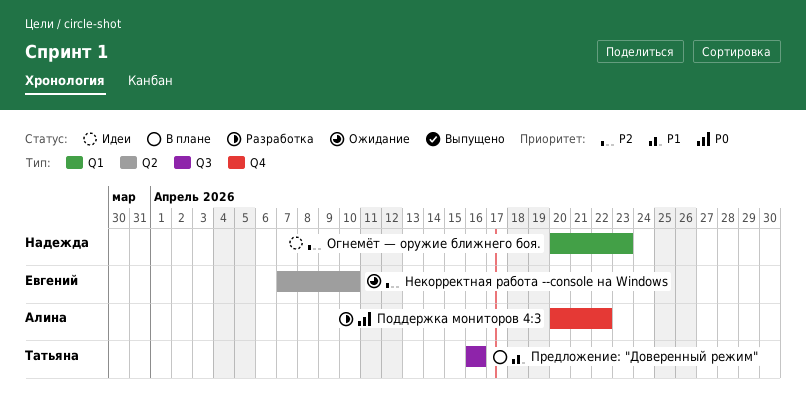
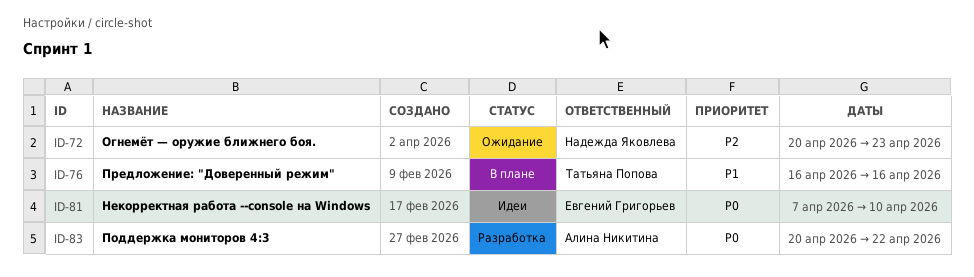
Некорректная работа --console на Windows, status: Ожидание -> Идеи
Некорректная работа --console на Windows, priority: P2 -> P0
Огнемёт — оружие ближнего боя., status: Идеи -> Ожидание

